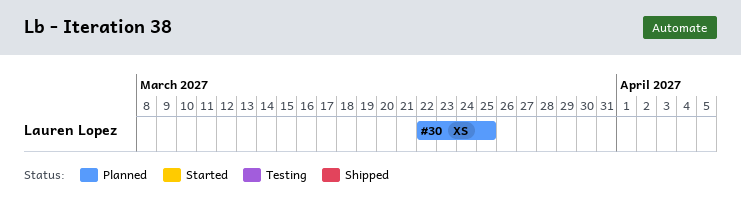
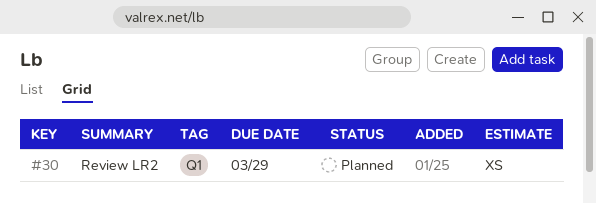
#30, due: Mar 25 -> Mar 29

